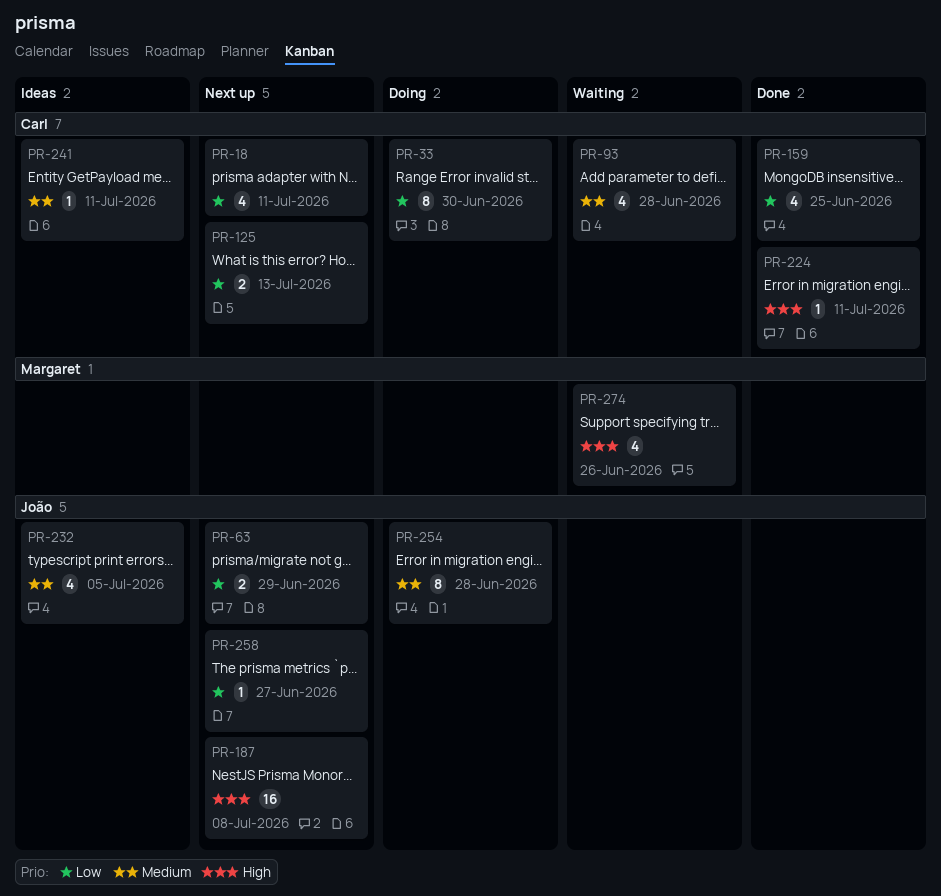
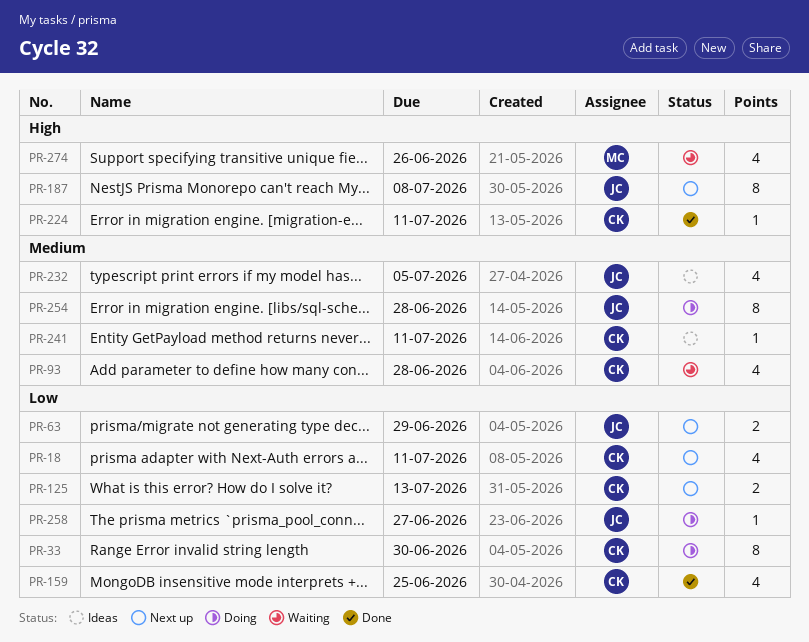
PR-187, estimate: 16 -> 8
PR-258, status: Next up -> Doing

